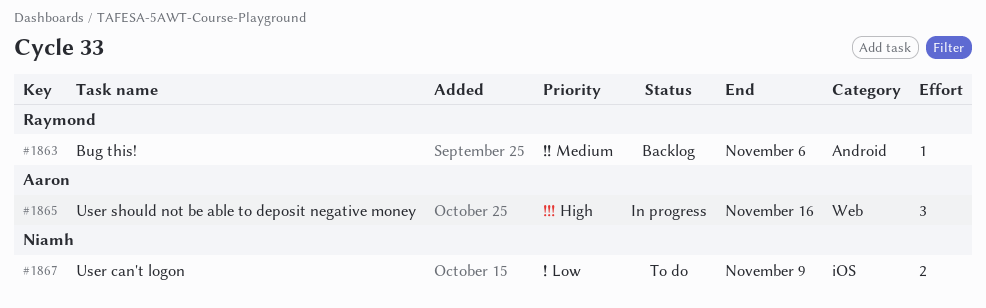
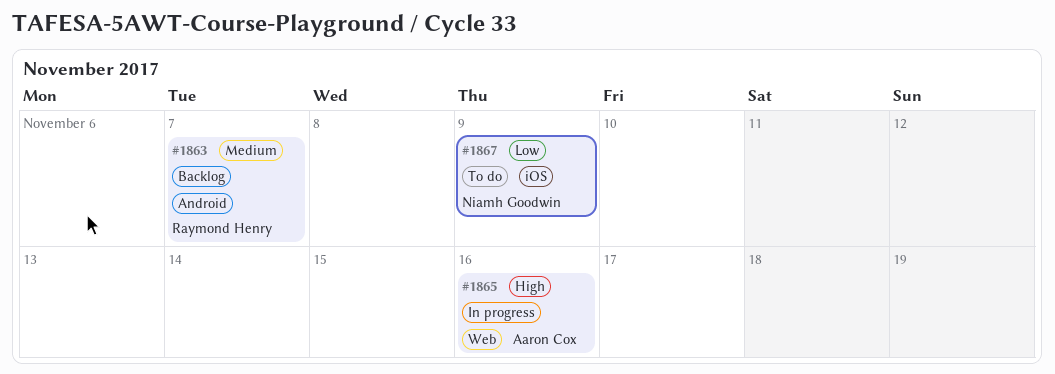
#1863, due: Nov 6 -> Nov 7

